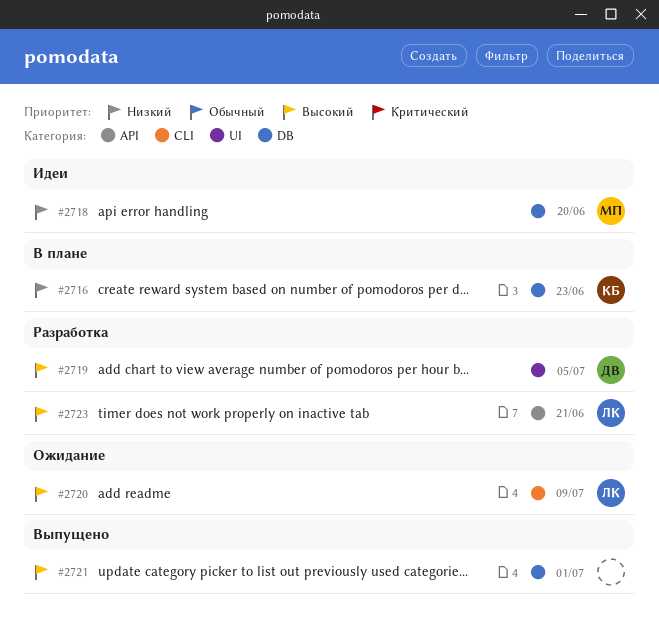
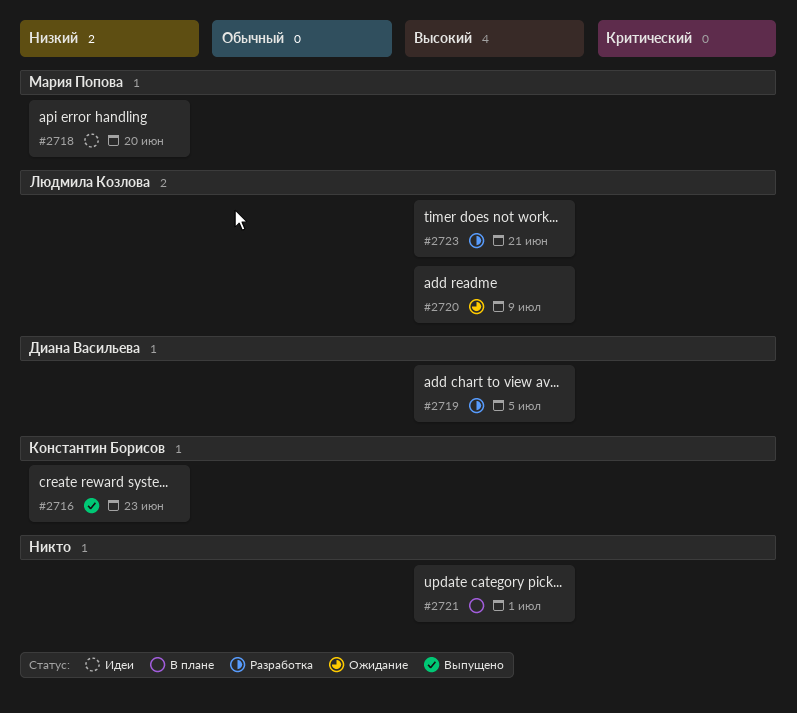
#2716, status: В плане -> Выпущено
#2721, status: Выпущено -> В плане

